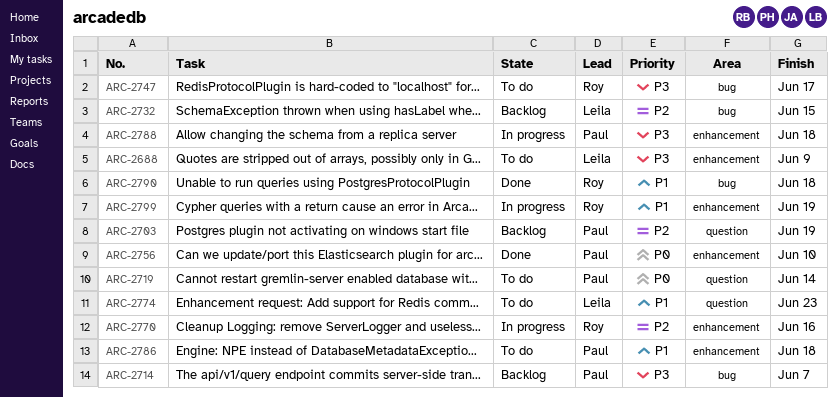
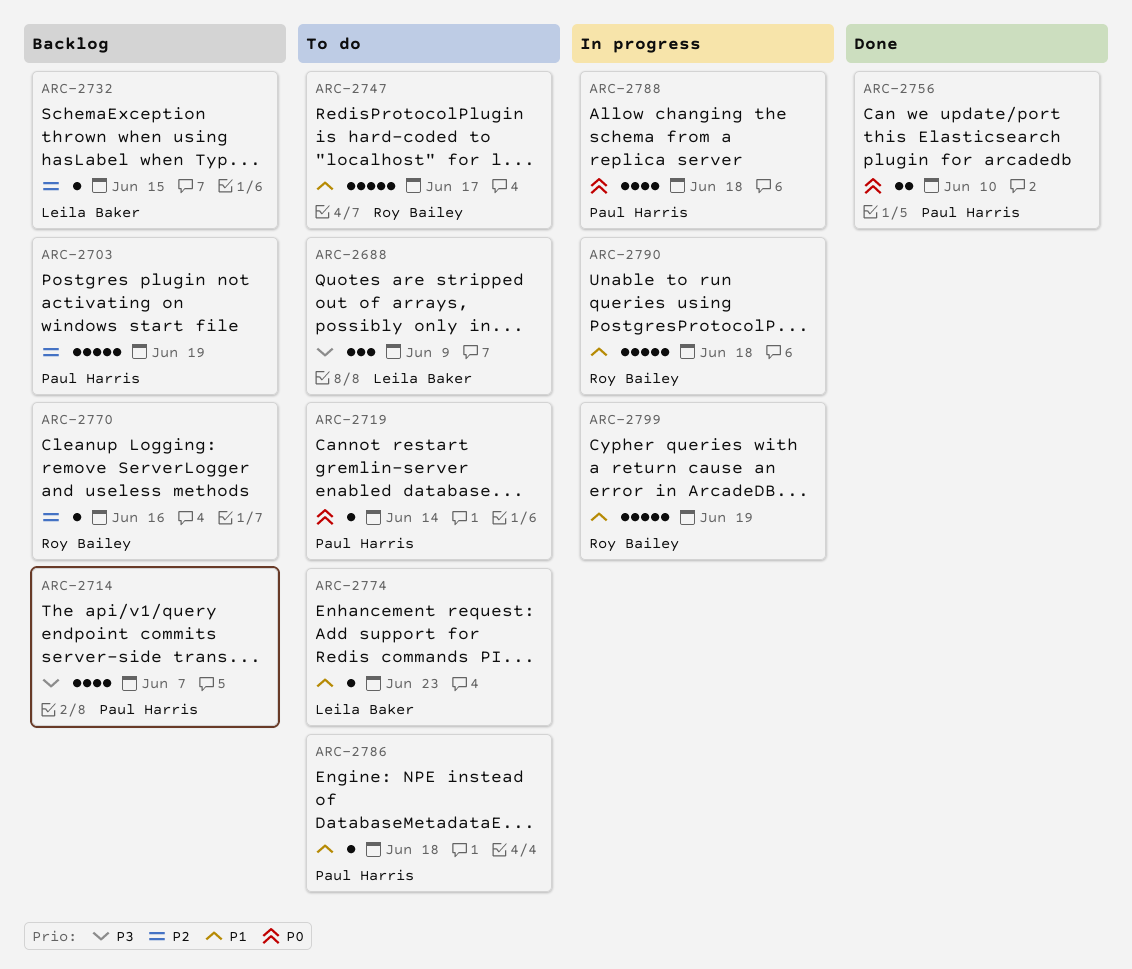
ARC-2747, priority: P3 -> P1
ARC-2770, status: In progress -> Backlog
ARC-2788, priority: P3 -> P0
ARC-2790, status: Done -> In progress

